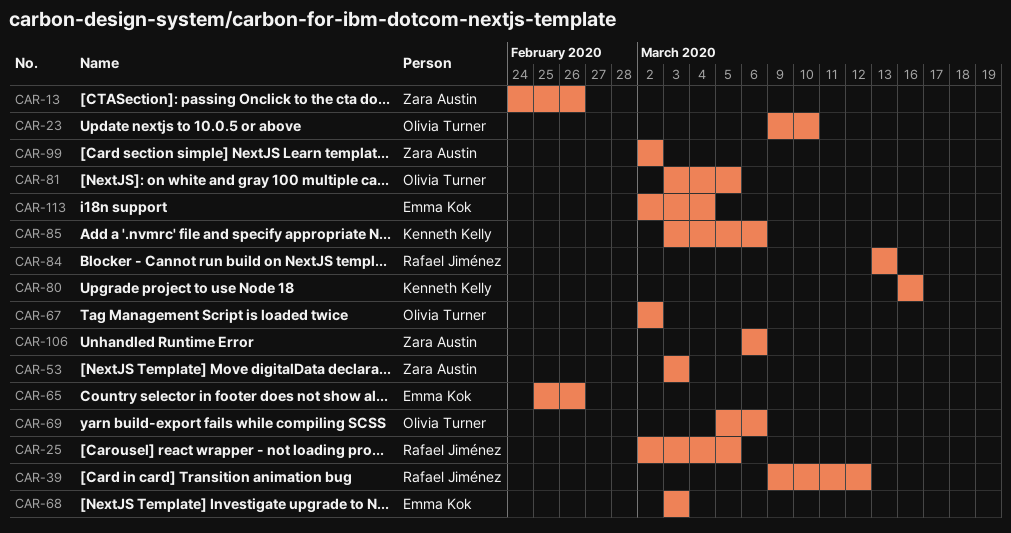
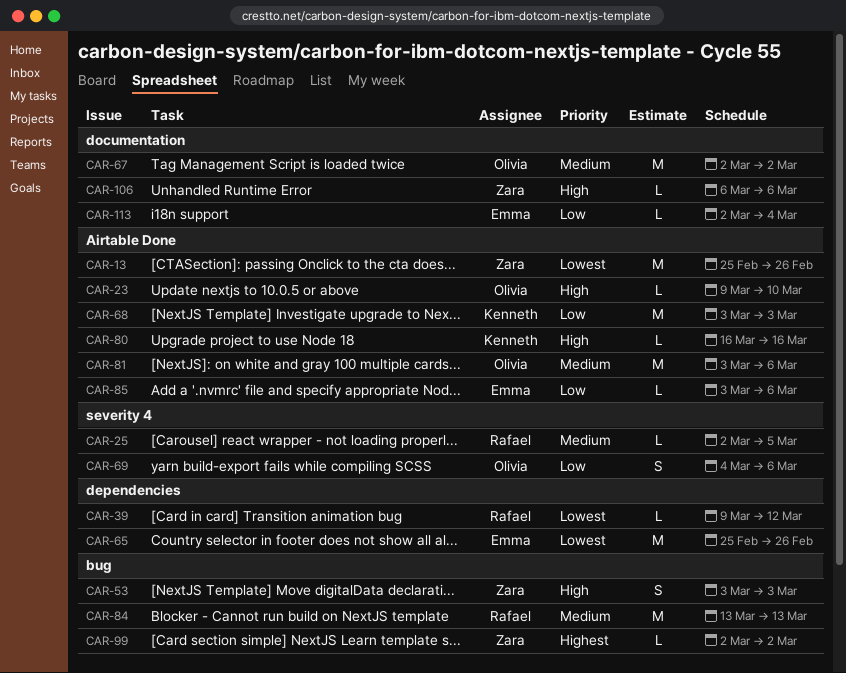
CAR-13, start: Feb 24 -> Feb 25
CAR-68, owner: Emma Kok -> Kenneth Kelly
CAR-69, start: Mar 5 -> Mar 4
CAR-81, due: Mar 5 -> Mar 6
CAR-85, owner: Kenneth Kelly -> Emma Kok

